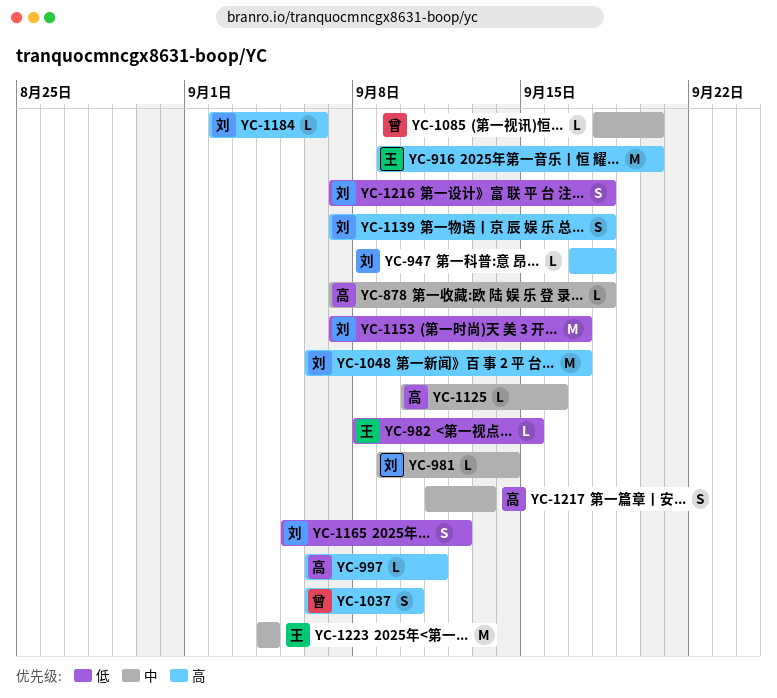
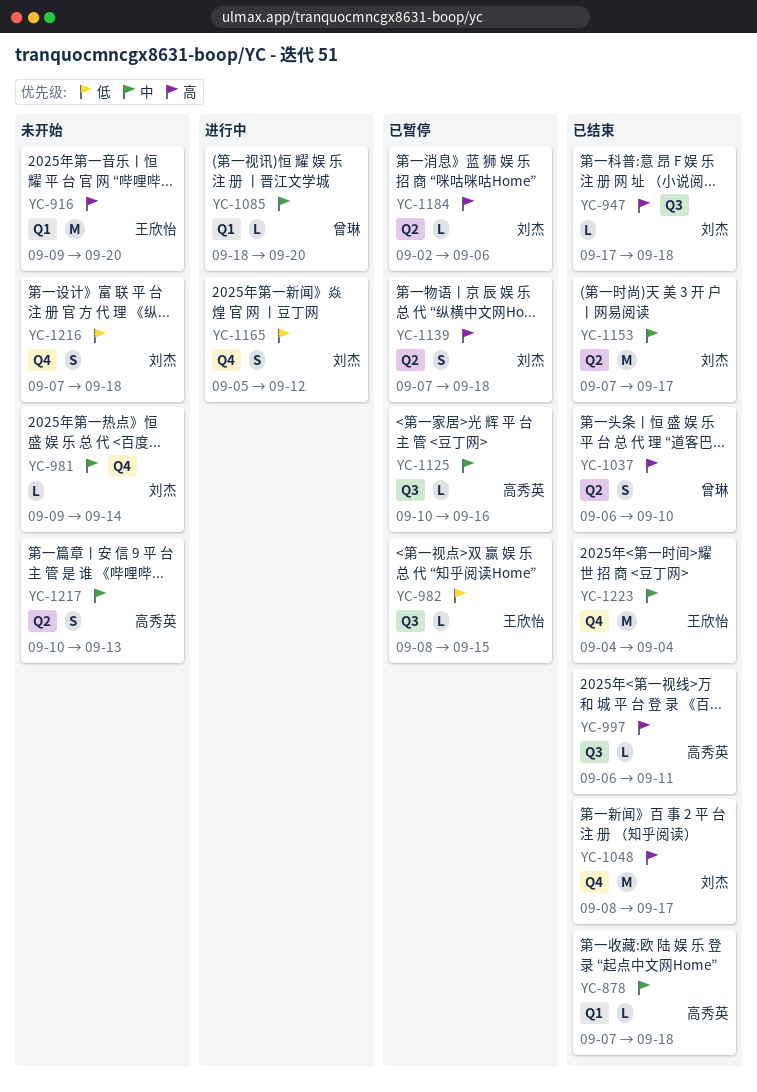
YC-1048, start: Sep 6 -> Sep 8
YC-1153, priority: 低 -> 中
YC-1217, start: Sep 11 -> Sep 10

